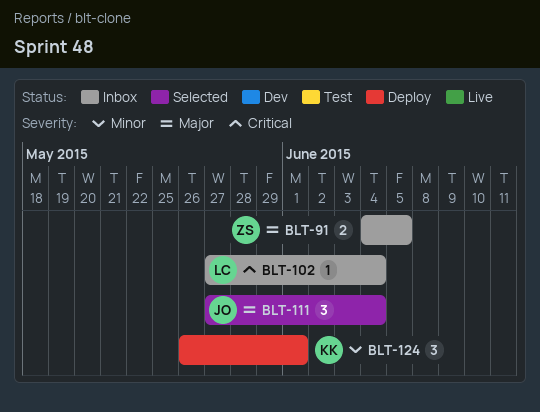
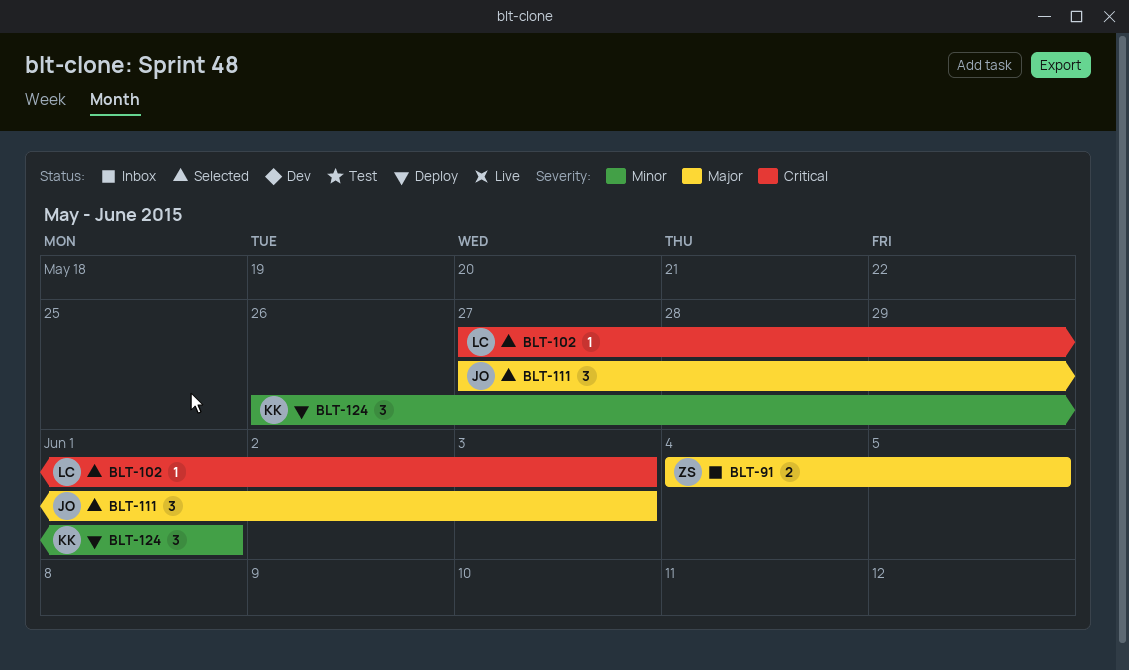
BLT-102, status: Inbox -> Selected
BLT-102, due: Jun 4 -> Jun 3
BLT-111, due: Jun 4 -> Jun 3

